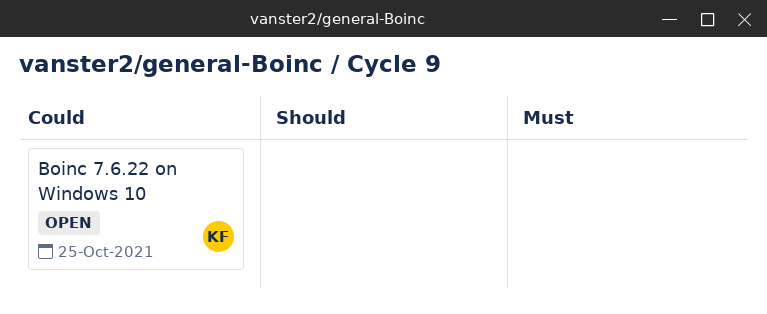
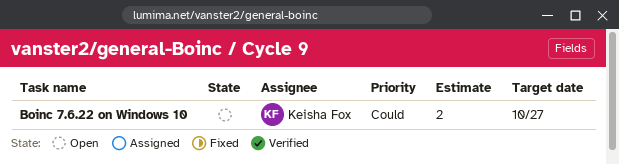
Boinc 7.6.22 on Windows 10, due: Oct 25 -> Oct 27

